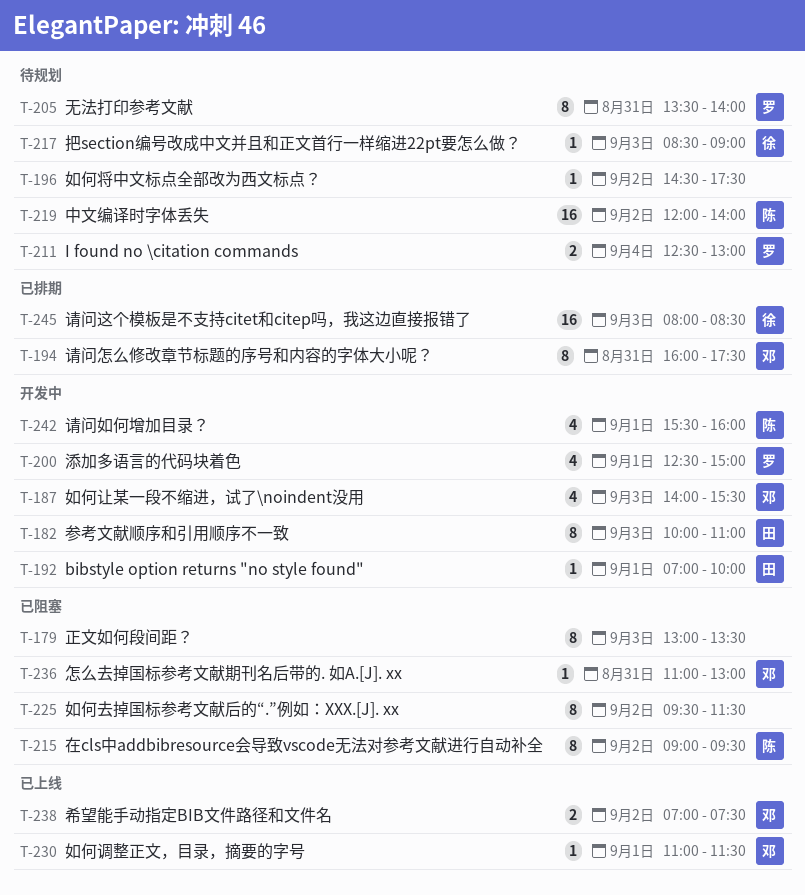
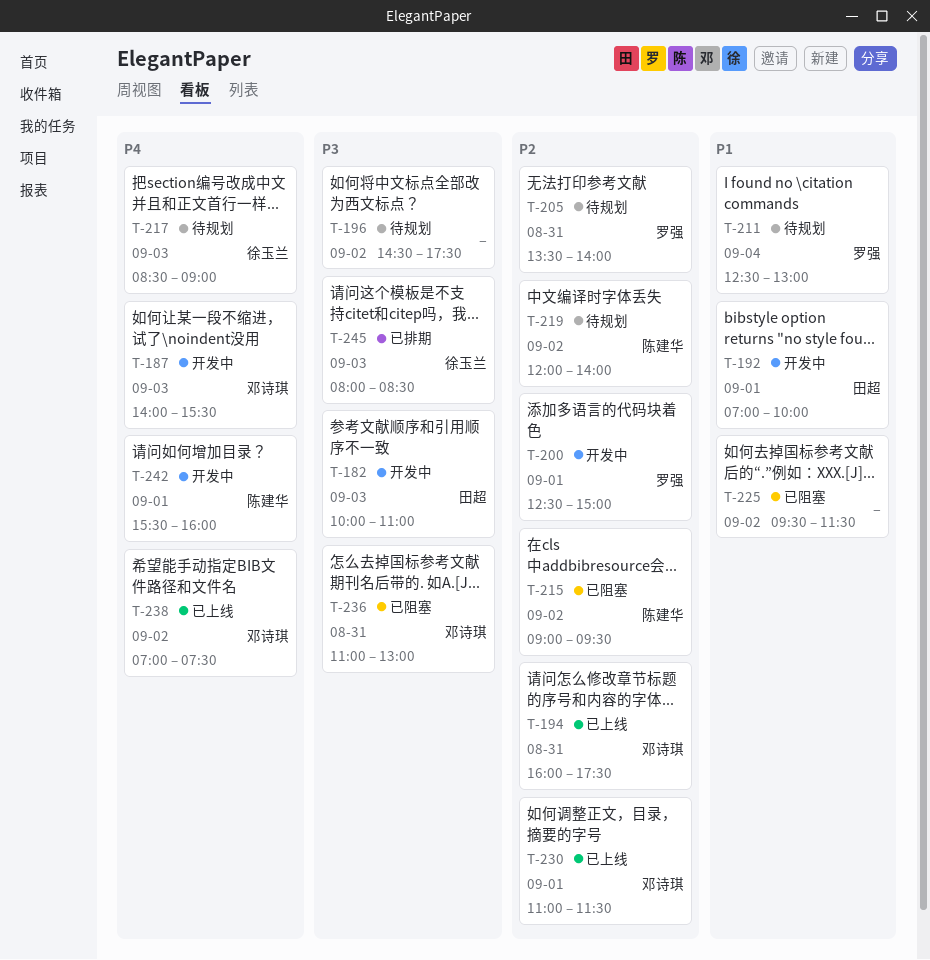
T-179: present -> none
T-194, status: 已排期 -> 已上线

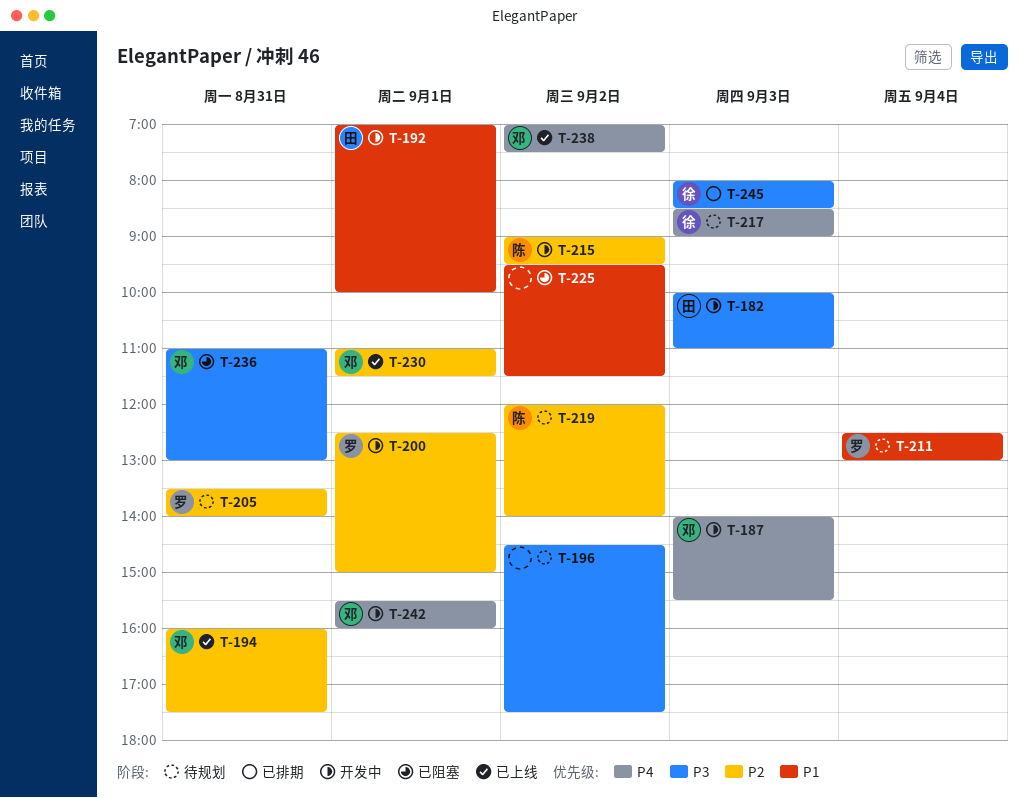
T-215, status: 已阻塞 -> 开发中
T-242, owner: 陈建华 -> 邓诗琪

